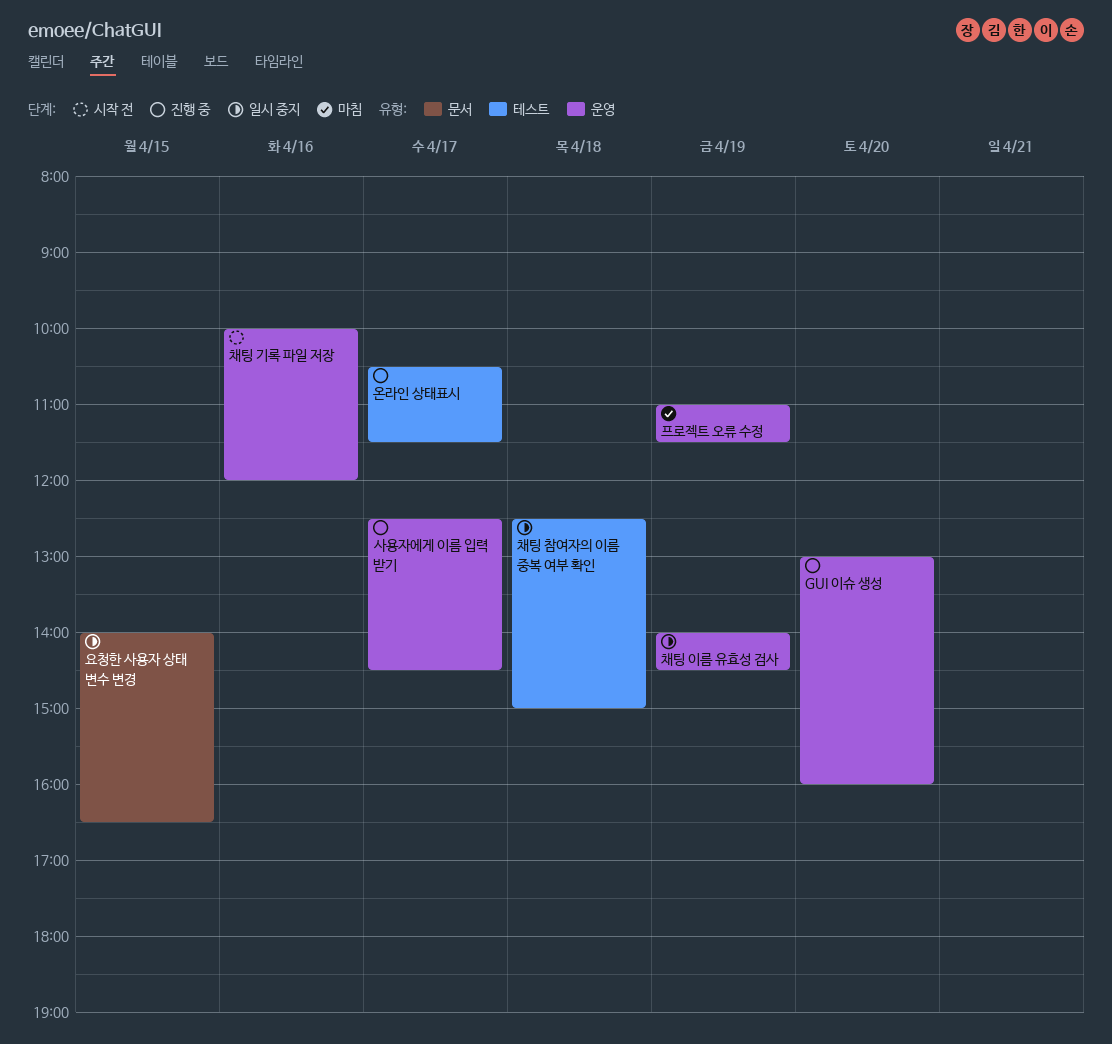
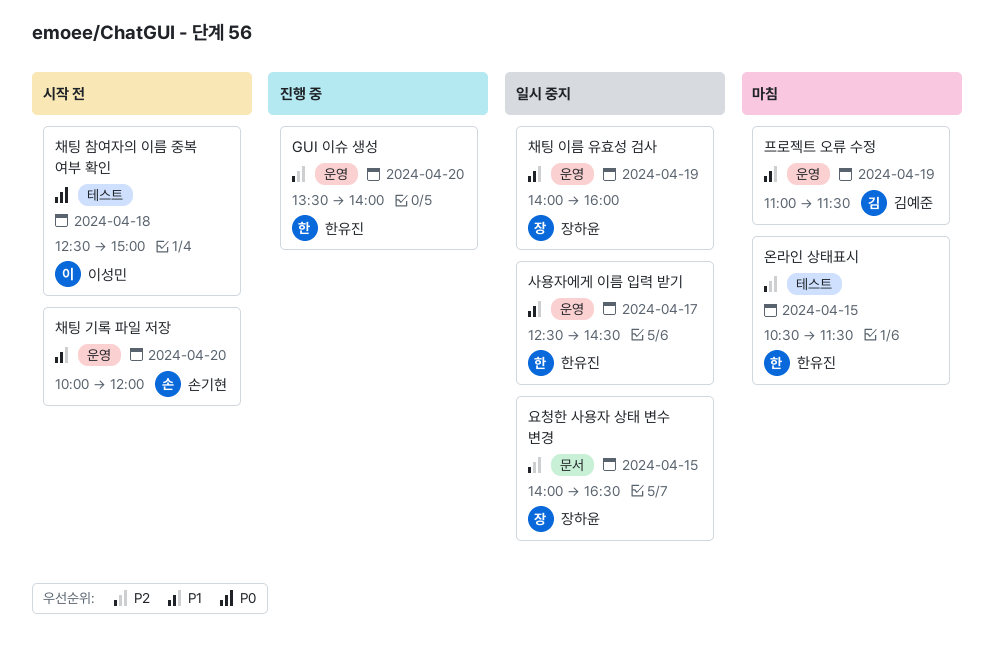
GUI 이슈 생성, begins: 13:00 -> 13:30
GUI 이슈 생성, ends: 16:00 -> 14:00
사용자에게 이름 입력 받기, status: 진행 중 -> 일시 중지
온라인 상태표시, status: 진행 중 -> 마침
온라인 상태표시, day: Apr 17 -> Apr 15
채팅 기록 파일 저장, day: Apr 16 -> Apr 20
채팅 이름 유효성 검사, ends: 14:30 -> 16:00
채팅 참여자의 이름 중복 여부 확인, status: 일시 중지 -> 시작 전

